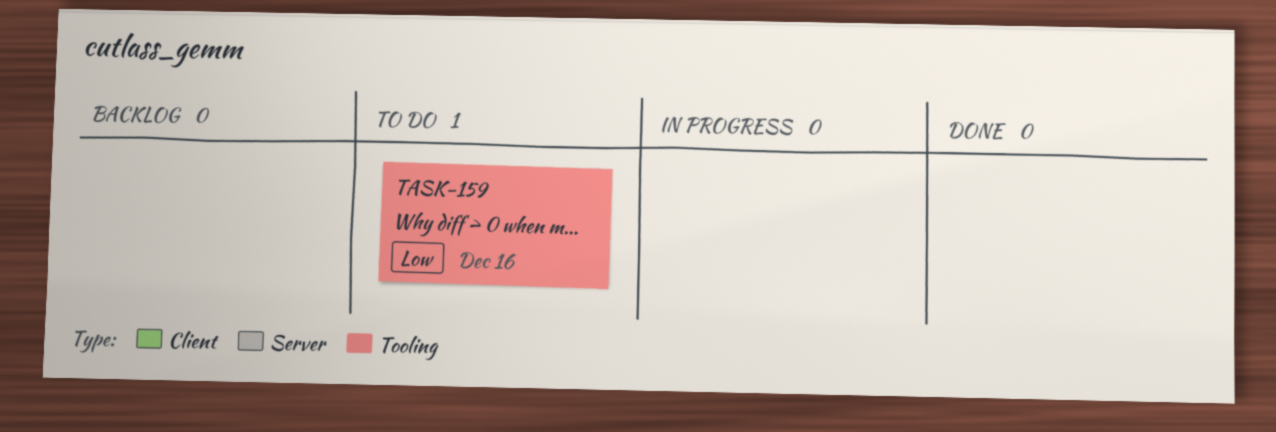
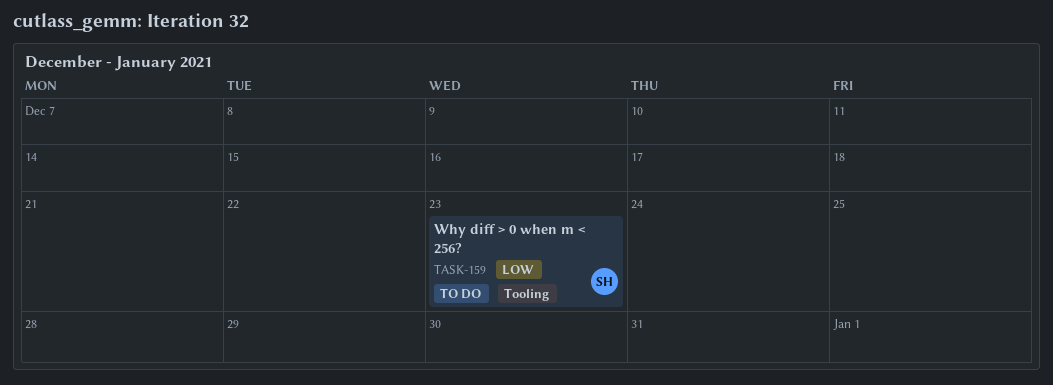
TASK-159, due: Dec 16 -> Dec 23

